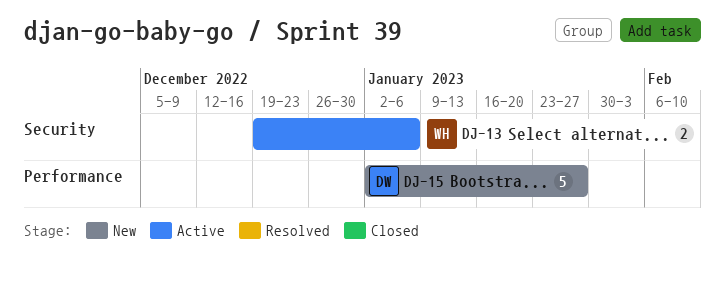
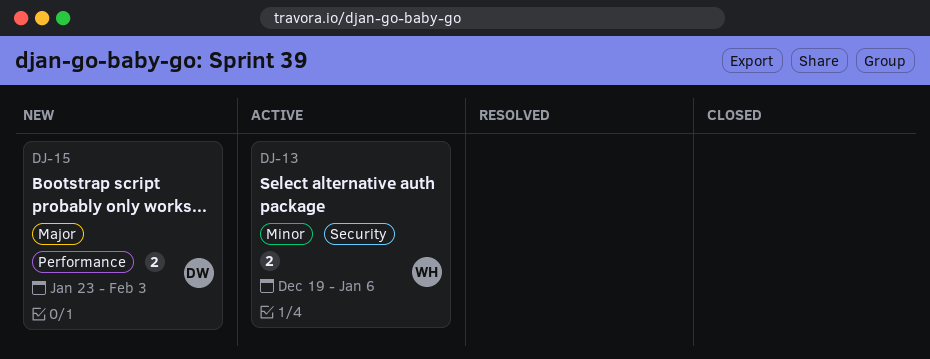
DJ-15, estimate: 5 -> 2
DJ-15, start: Jan 2 -> Jan 23
DJ-15, due: Jan 27 -> Feb 3

